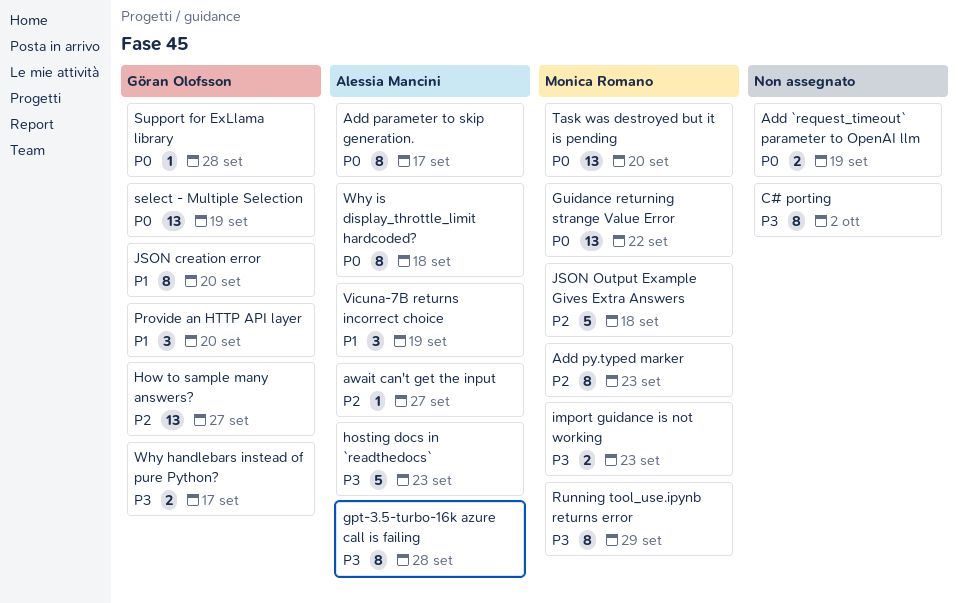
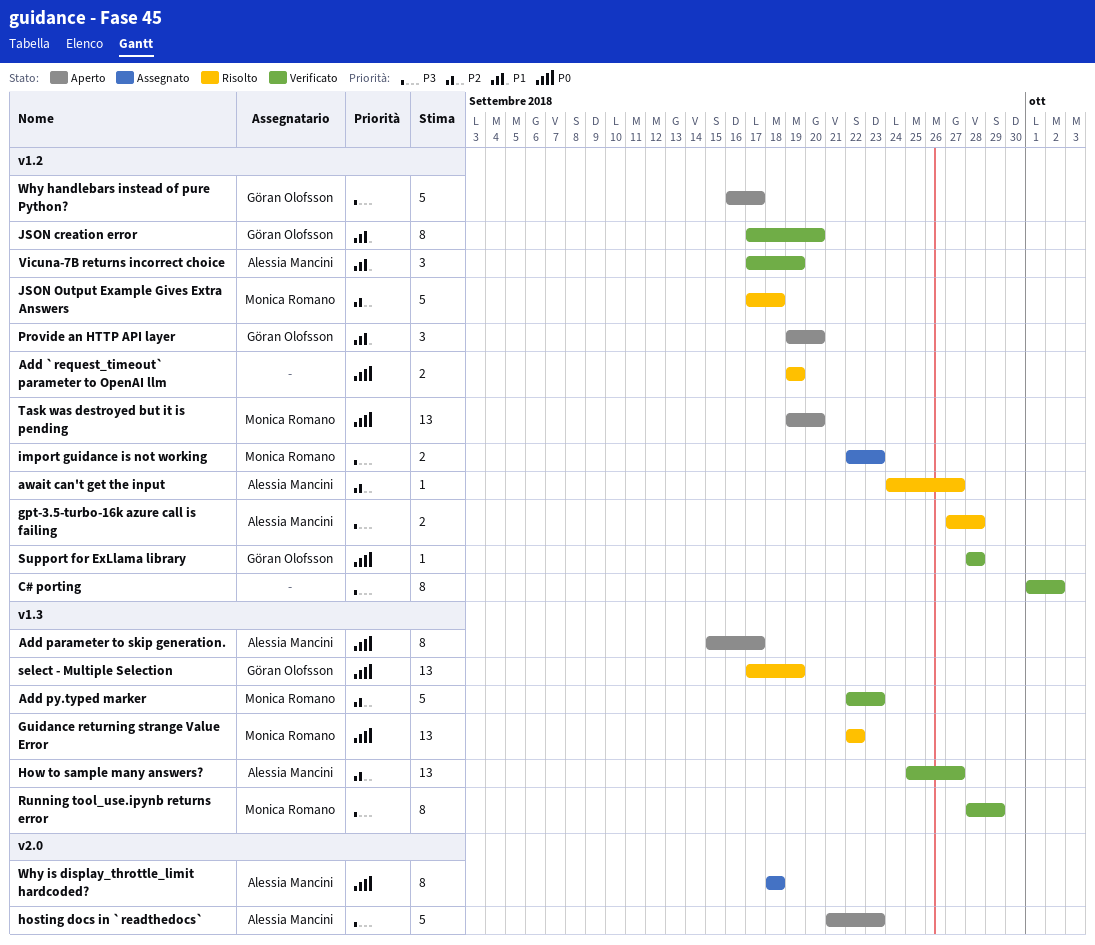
Add py.typed marker, estimate: 8 -> 5
gpt-3.5-turbo-16k azure call is failing, estimate: 8 -> 2
How to sample many answers?, owner: Göran Olofsson -> Alessia Mancini
Why handlebars instead of pure Python?, estimate: 2 -> 5

